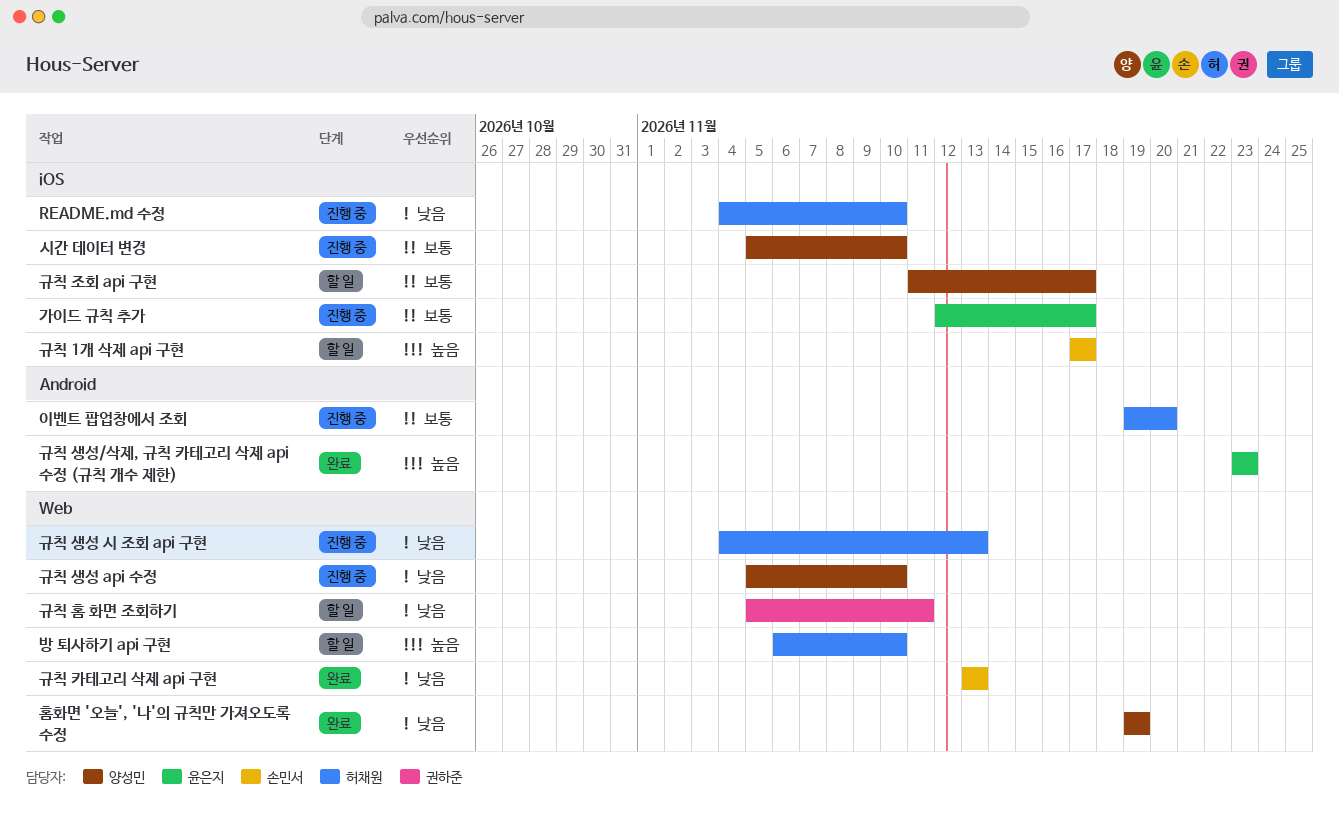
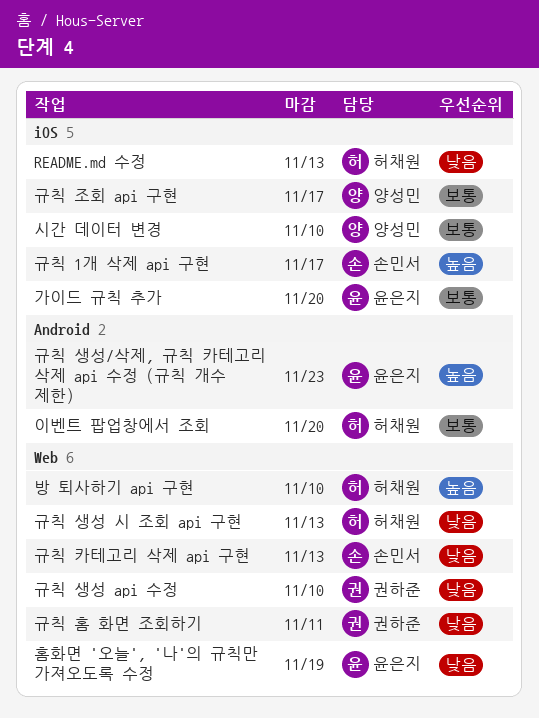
README.md 수정, due: Nov 10 -> Nov 13
가이드 규칙 추가, due: Nov 17 -> Nov 20
규칙 생성 api 수정, owner: 양성민 -> 권하준
홈화면 '오늘', '나'의 규칙만 가져오도록 수정, owner: 양성민 -> 윤은지

